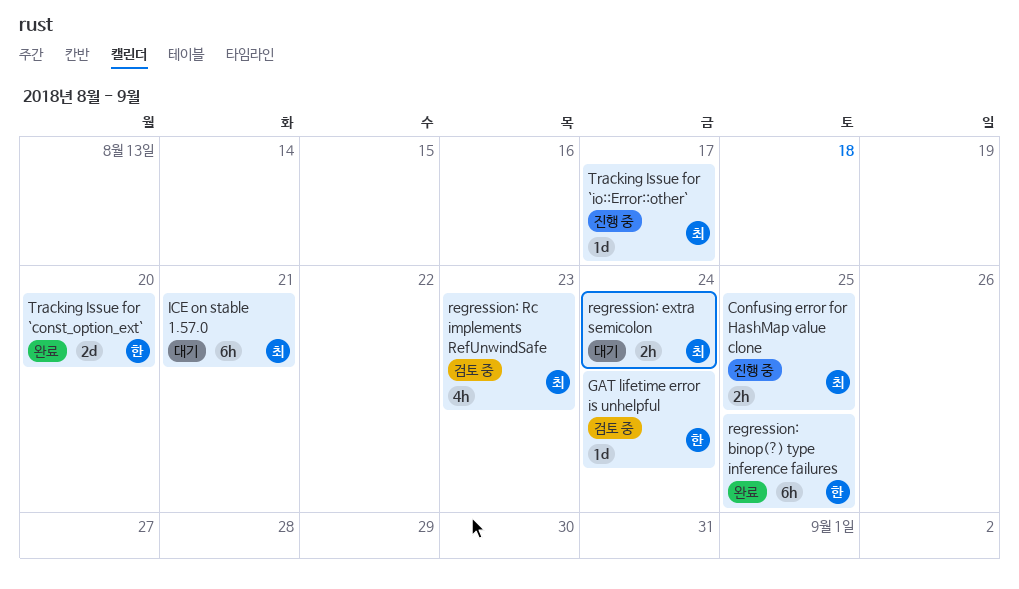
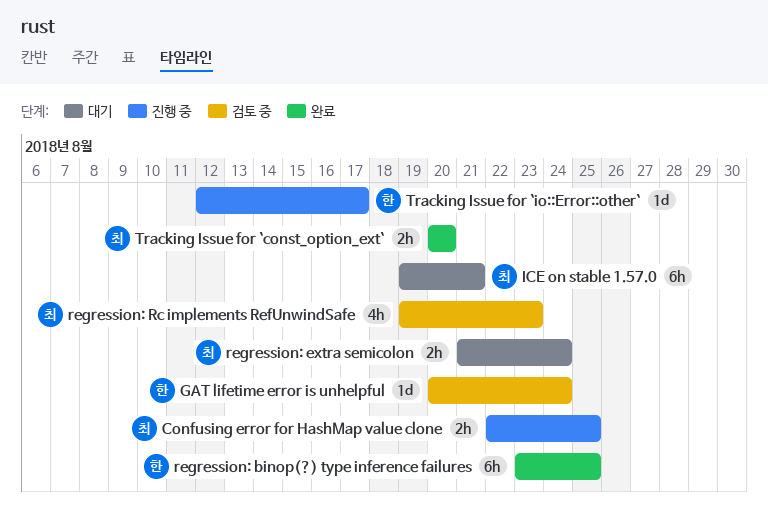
Tracking Issue for `const_option_ext`, owner: 한 -> 최
Tracking Issue for `const_option_ext`, estimate: 2d -> 2h
Tracking Issue for `io::Error::other`, owner: 최 -> 한

